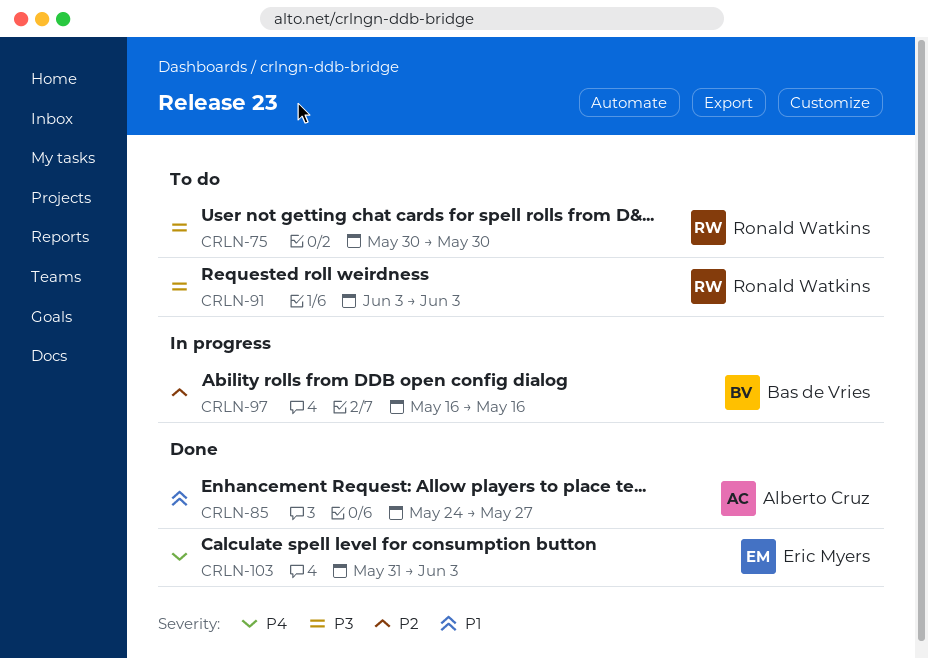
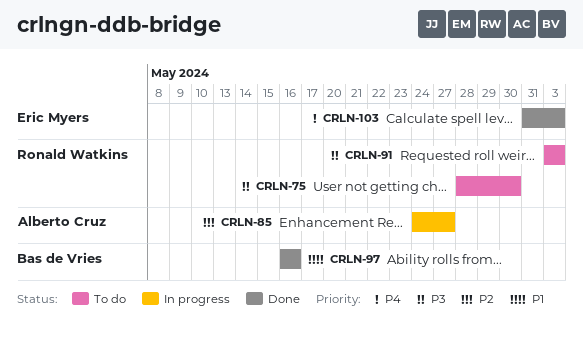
CRLN-75, start: May 30 -> May 28
CRLN-85, status: Done -> In progress
CRLN-85, priority: P1 -> P2
CRLN-97, status: In progress -> Done
CRLN-97, priority: P2 -> P1

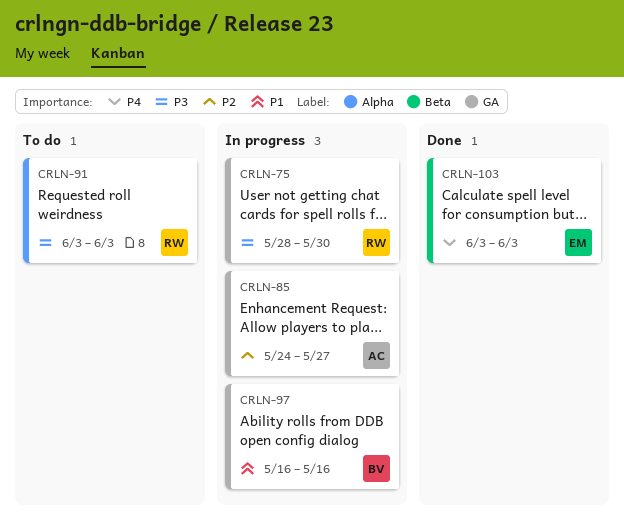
CRLN-75, status: To do -> In progress
CRLN-97, status: Done -> In progress
CRLN-103, start: May 31 -> Jun 3

